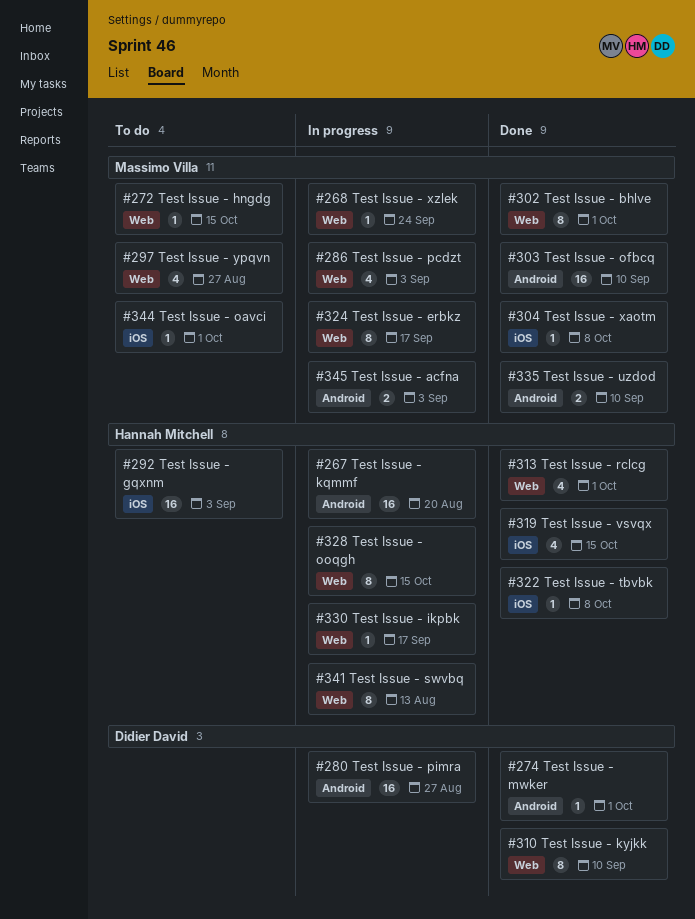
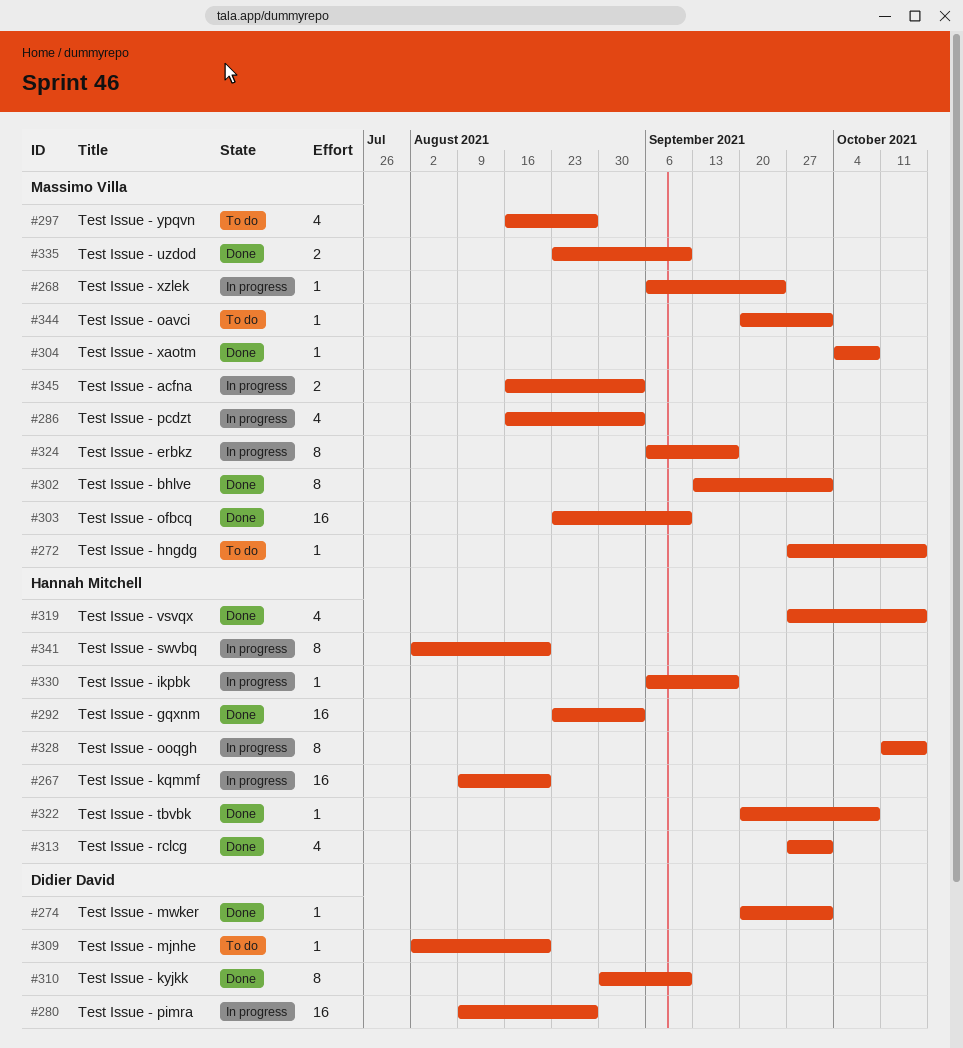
#292, status: To do -> Done
#309: none -> present
#341, due: Aug 13 -> Aug 20

